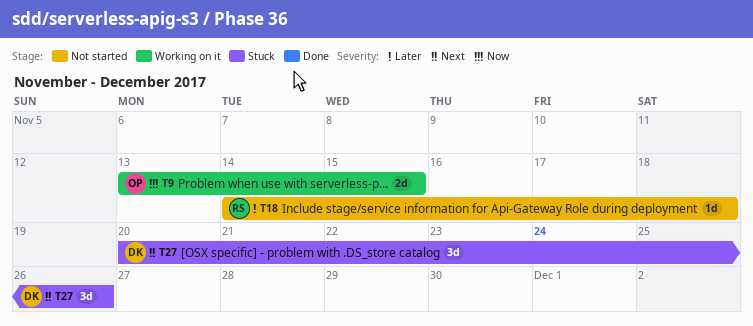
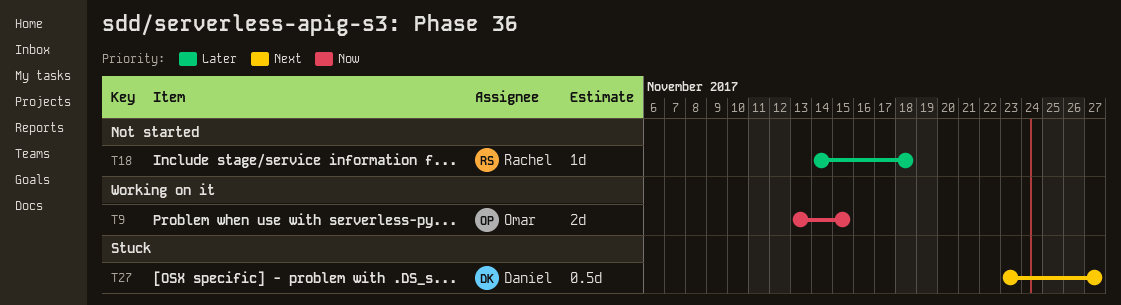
T27, estimate: 3d -> 0.5d
T27, start: Nov 20 -> Nov 23
T27, due: Nov 26 -> Nov 27

